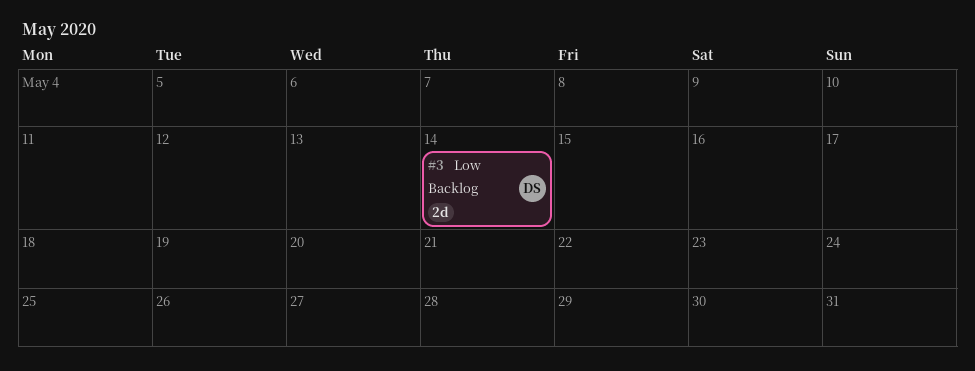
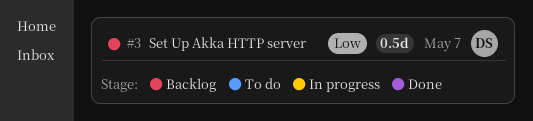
#3, estimate: 2d -> 0.5d
#3, due: May 14 -> May 7

